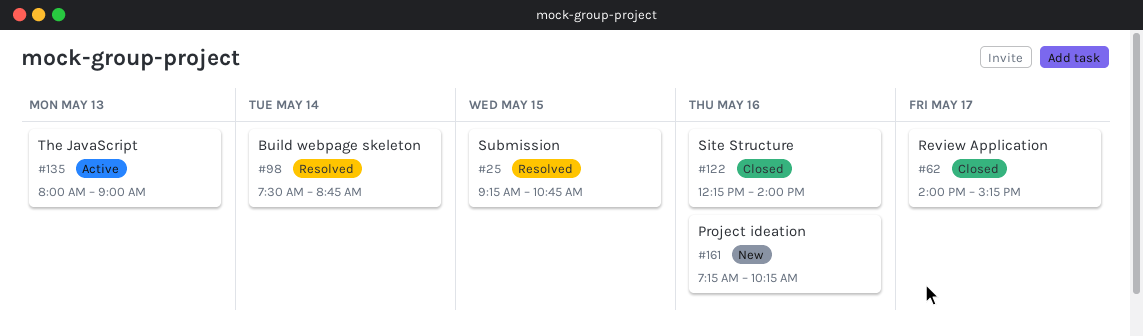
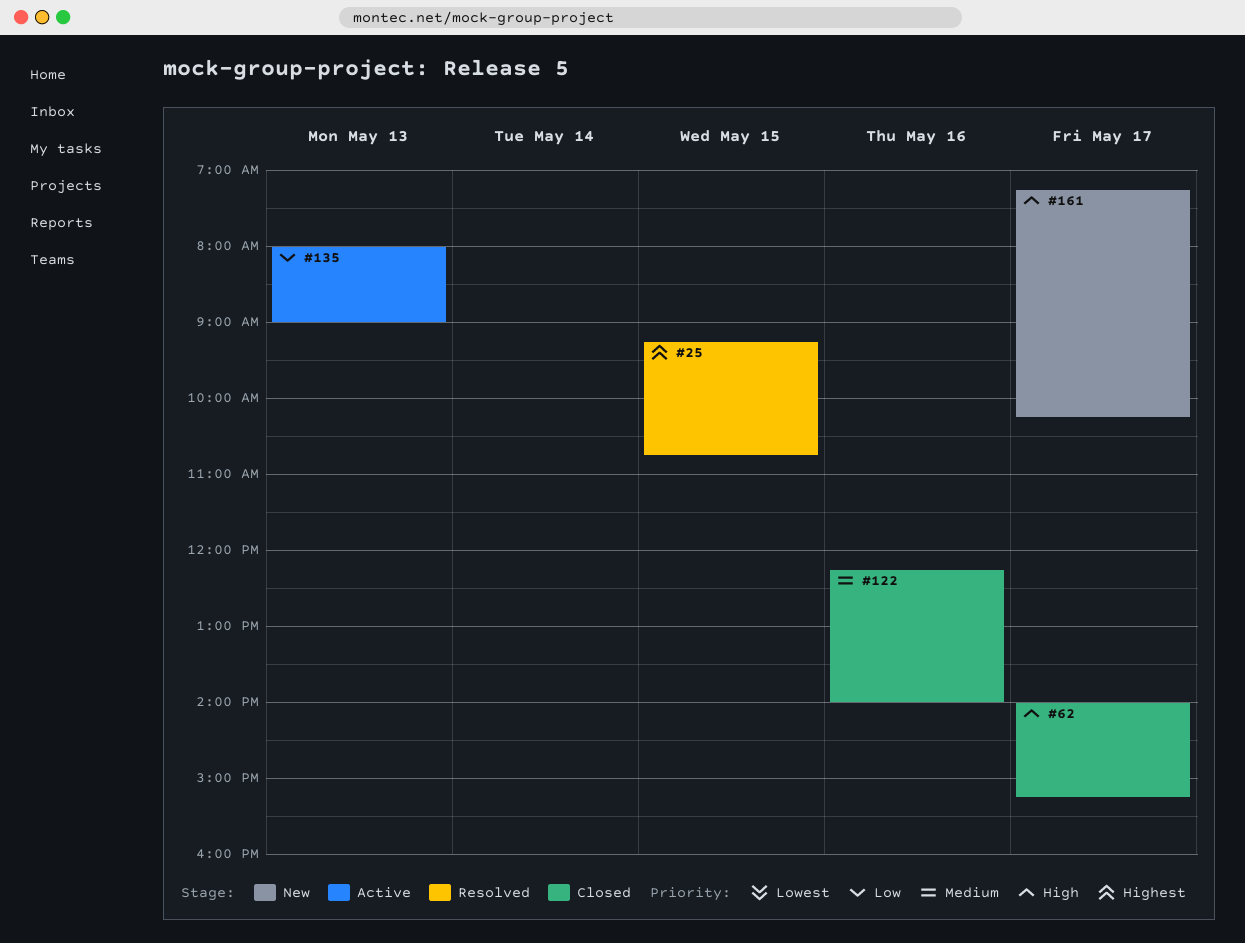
#98: present -> none
#161, day: May 16 -> May 17

